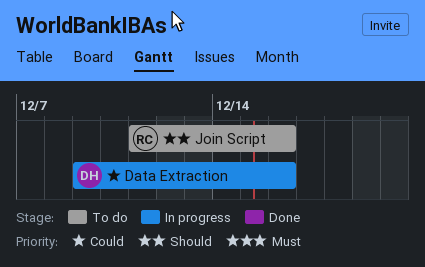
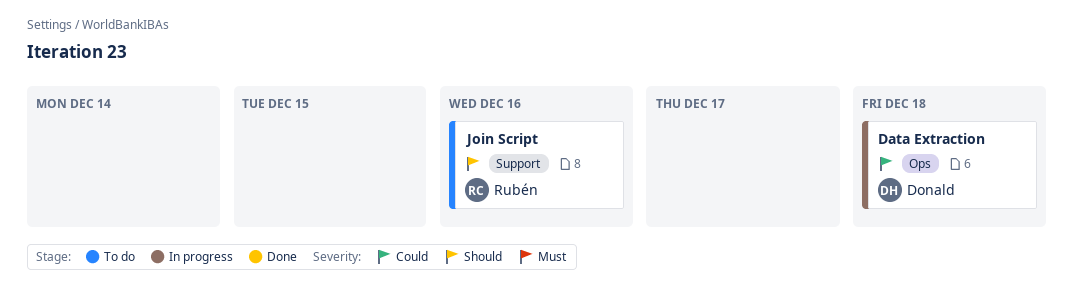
Data Extraction, due: Dec 16 -> Dec 18

